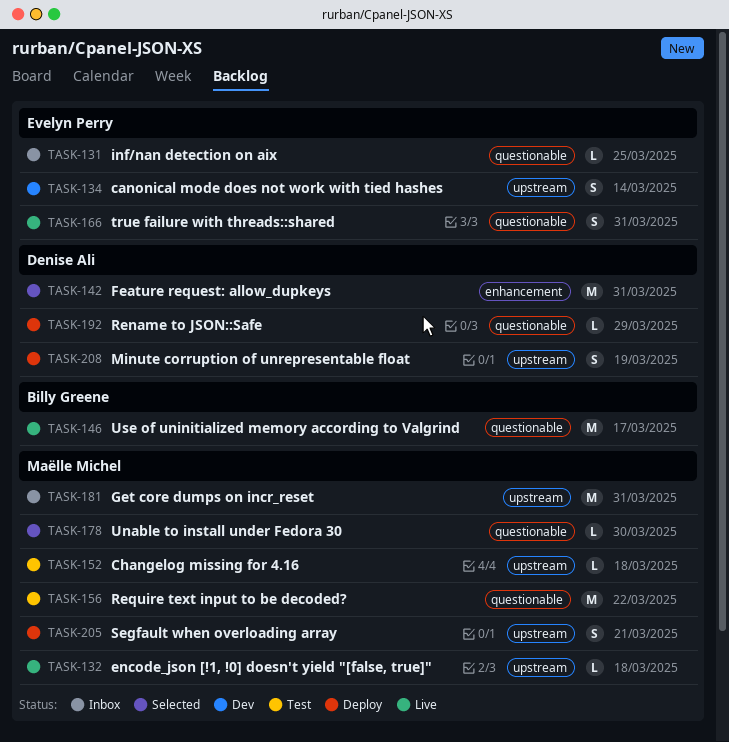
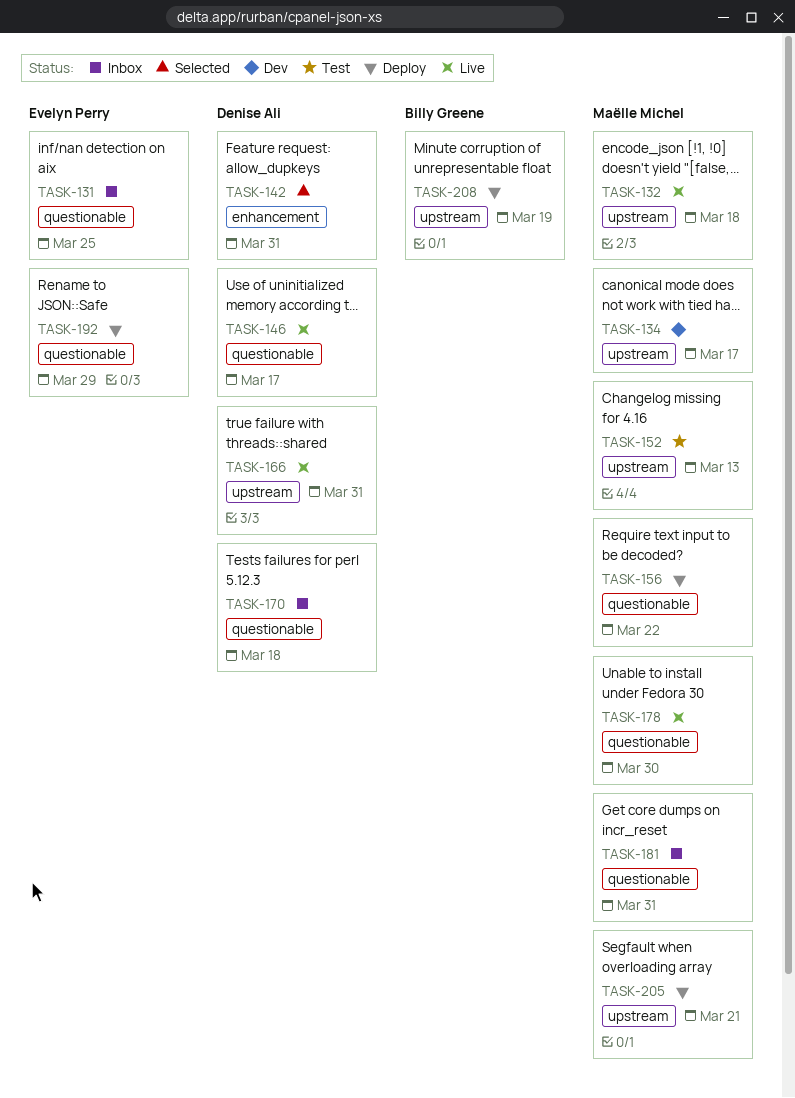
TASK-134, owner: Evelyn Perry -> Maëlle Michel
TASK-134, due: Mar 14 -> Mar 17
TASK-146, owner: Billy Greene -> Denise Ali
TASK-152, due: Mar 18 -> Mar 13
TASK-156, status: Test -> Deploy
TASK-166, owner: Evelyn Perry -> Denise Ali
TASK-166, label: questionable -> upstream
TASK-170: none -> present
TASK-178, status: Selected -> Live
TASK-181, label: upstream -> questionable
TASK-192, owner: Denise Ali -> Evelyn Perry
TASK-208, owner: Denise Ali -> Billy Greene

